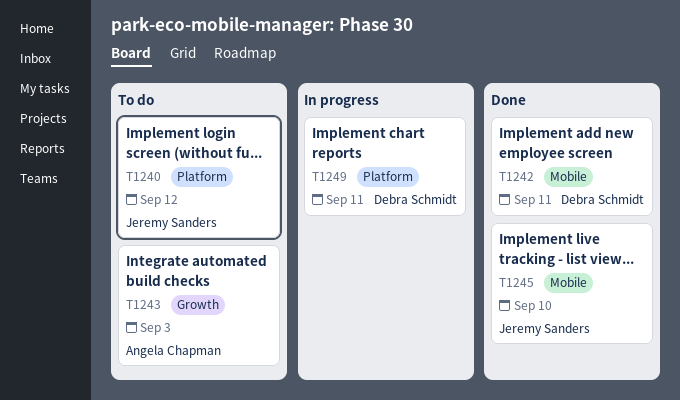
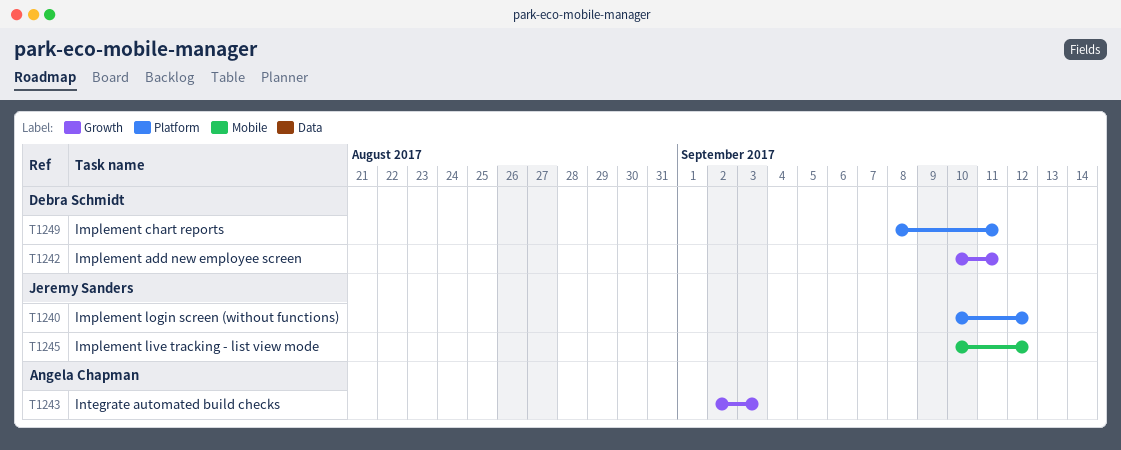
T1242, label: Mobile -> Growth
T1245, due: Sep 10 -> Sep 12

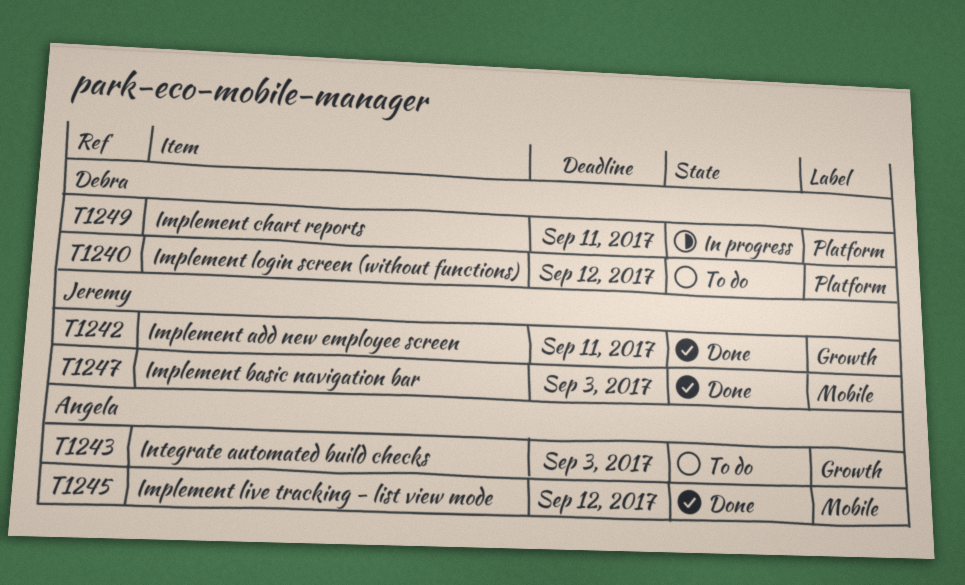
T1240, owner: Jeremy Sanders -> Debra Schmidt
T1242, owner: Debra Schmidt -> Jeremy Sanders
T1245, owner: Jeremy Sanders -> Angela Chapman
T1247: none -> present

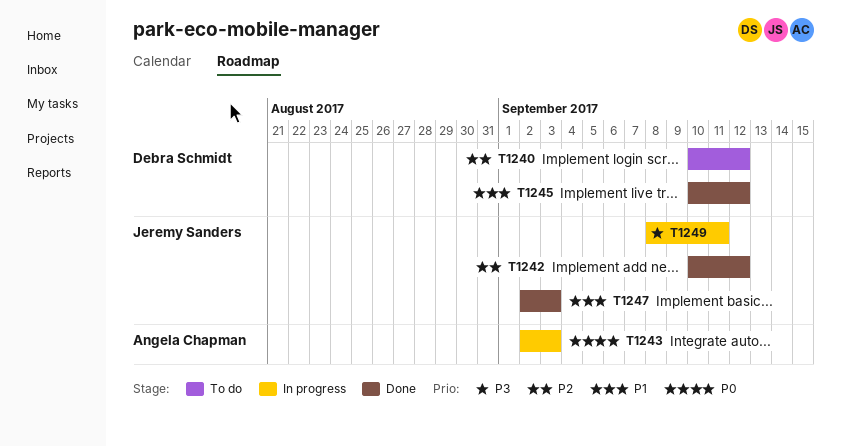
T1242, due: Sep 11 -> Sep 12
T1243, status: To do -> In progress
T1245, owner: Angela Chapman -> Debra Schmidt
T1249, owner: Debra Schmidt -> Jeremy Sanders

